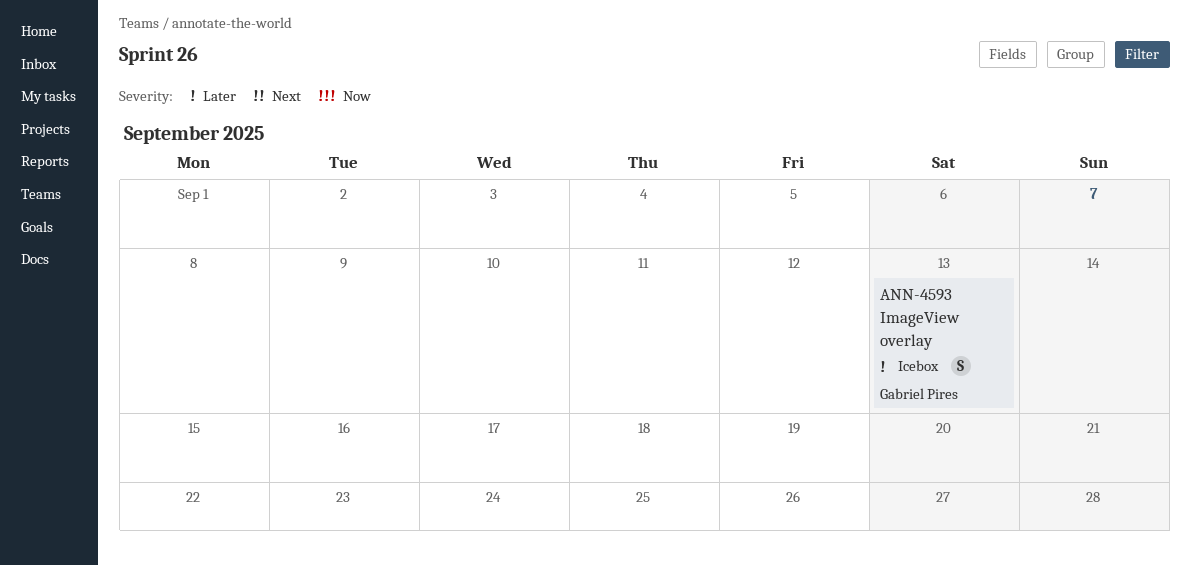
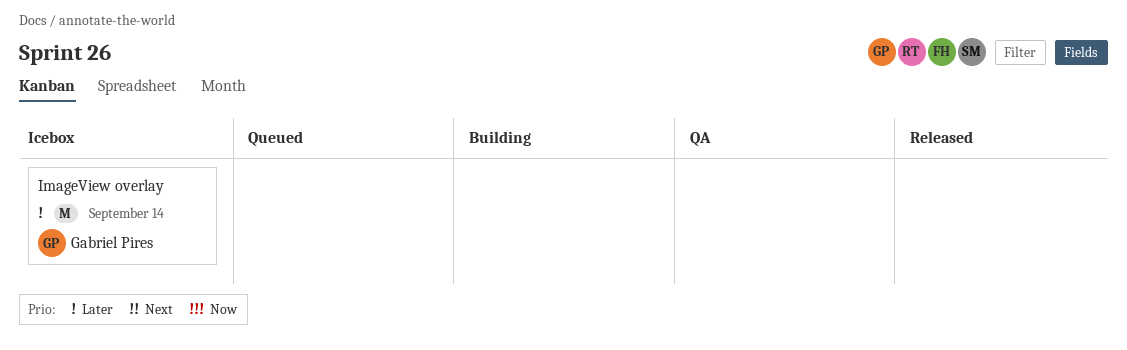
ImageView overlay, estimate: S -> M
ImageView overlay, due: Sep 13 -> Sep 14

